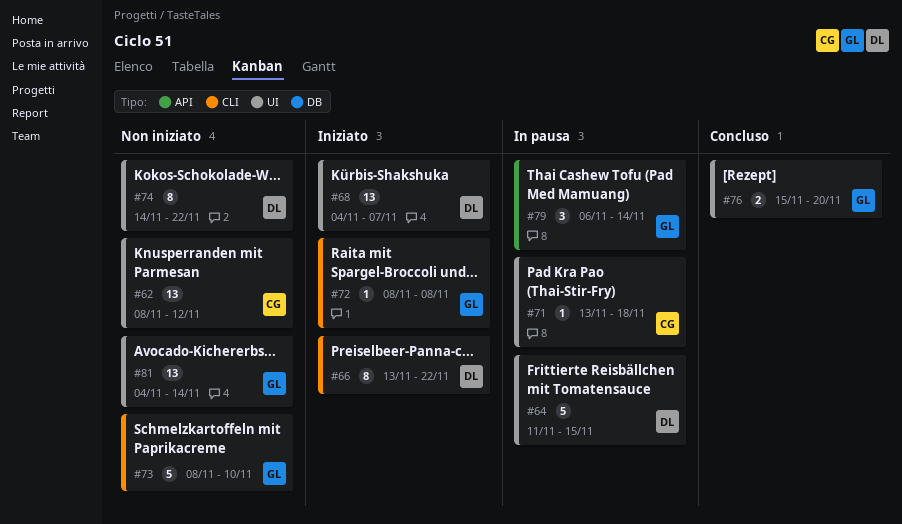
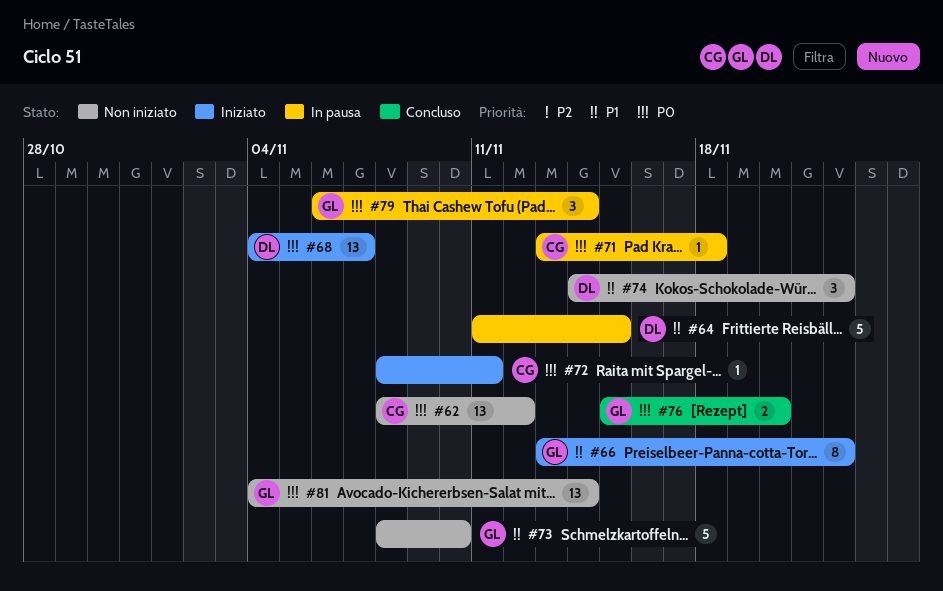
#66, owner: DL -> GL
#72, owner: GL -> CG
#72, due: Nov 8 -> Nov 11
#74, estimate: 8 -> 3

